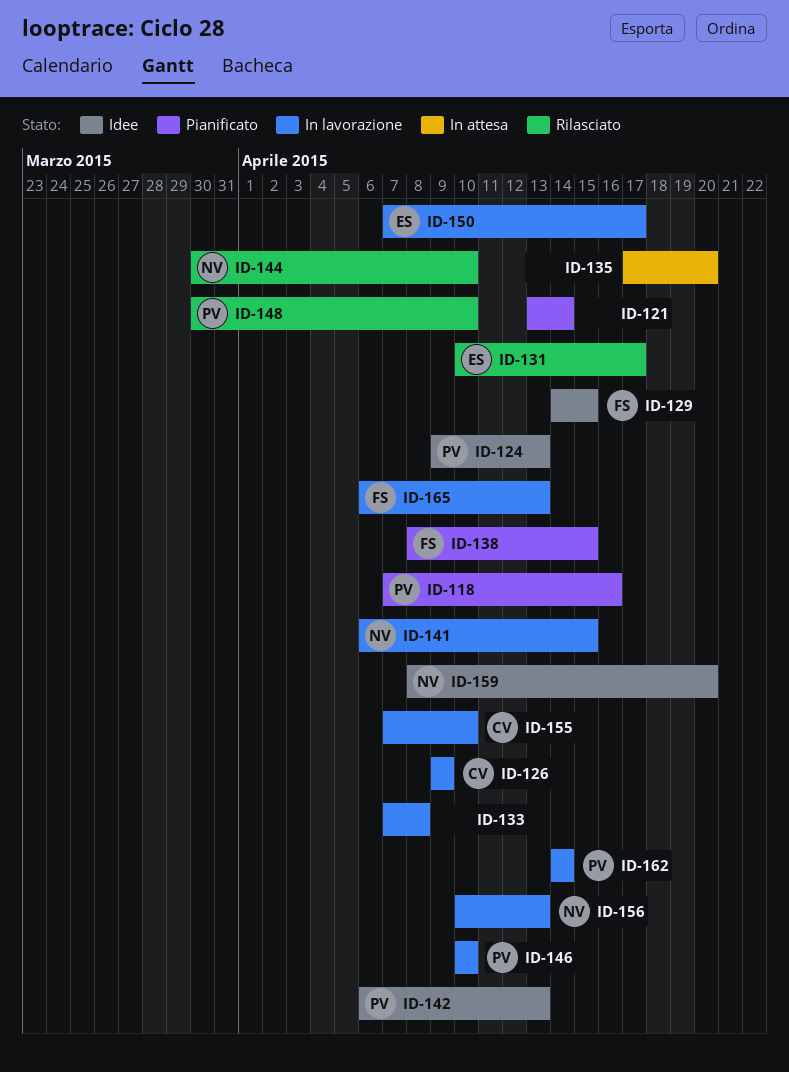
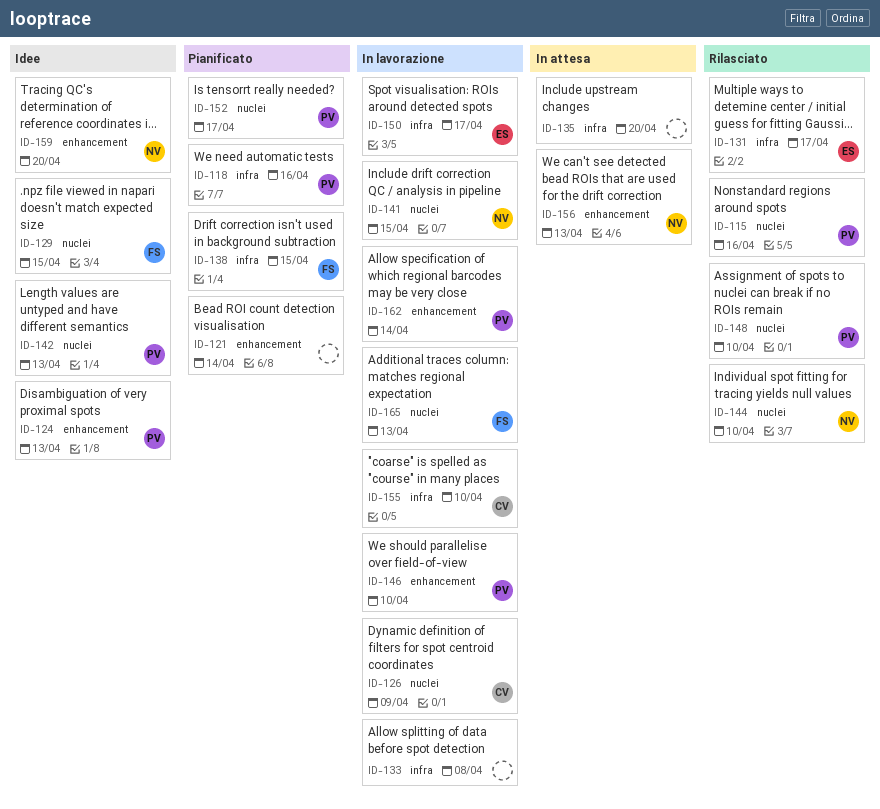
ID-115: none -> present
ID-152: none -> present
ID-156, status: In lavorazione -> In attesa

